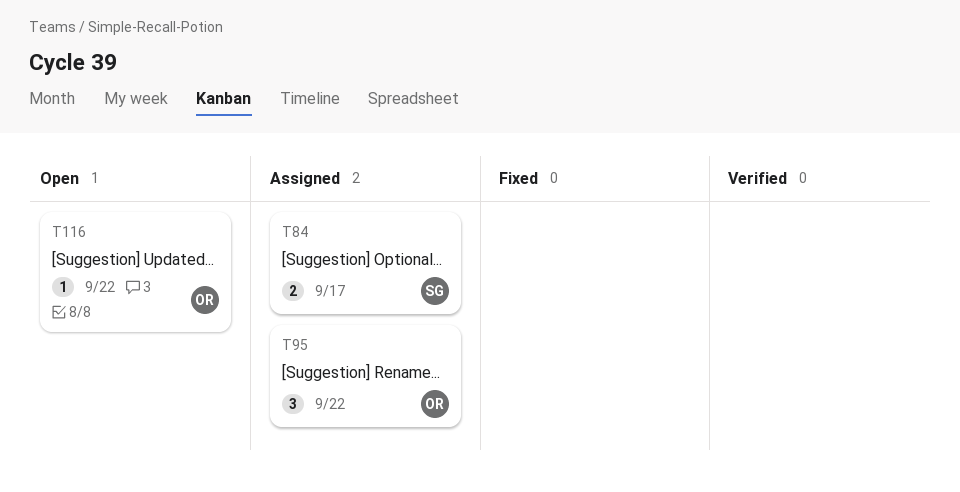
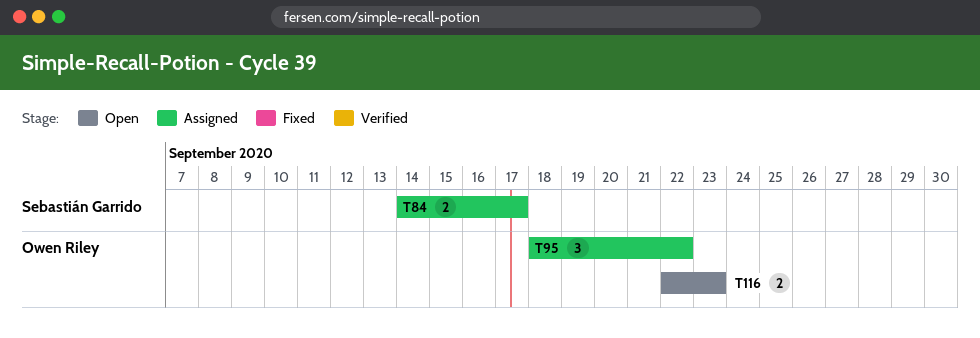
T116, estimate: 1 -> 2
T116, due: Sep 22 -> Sep 23

